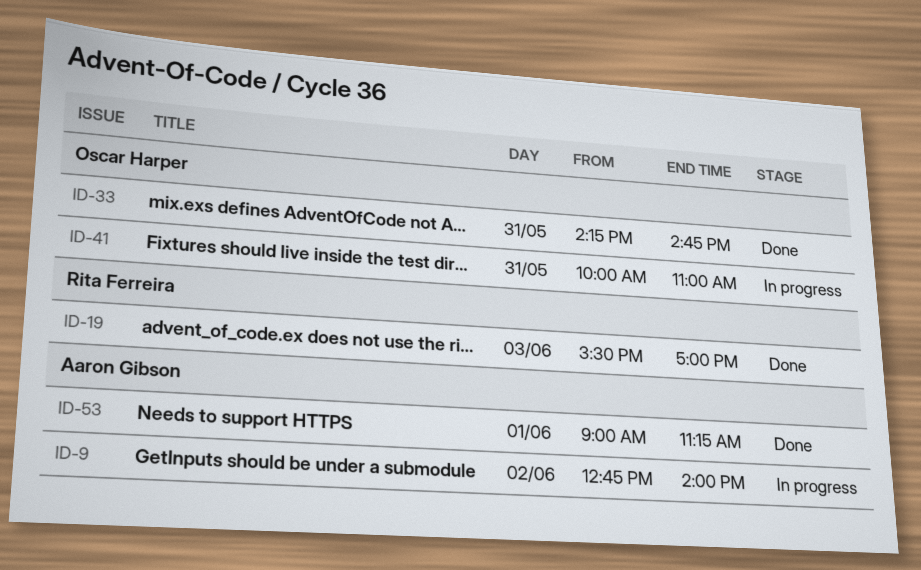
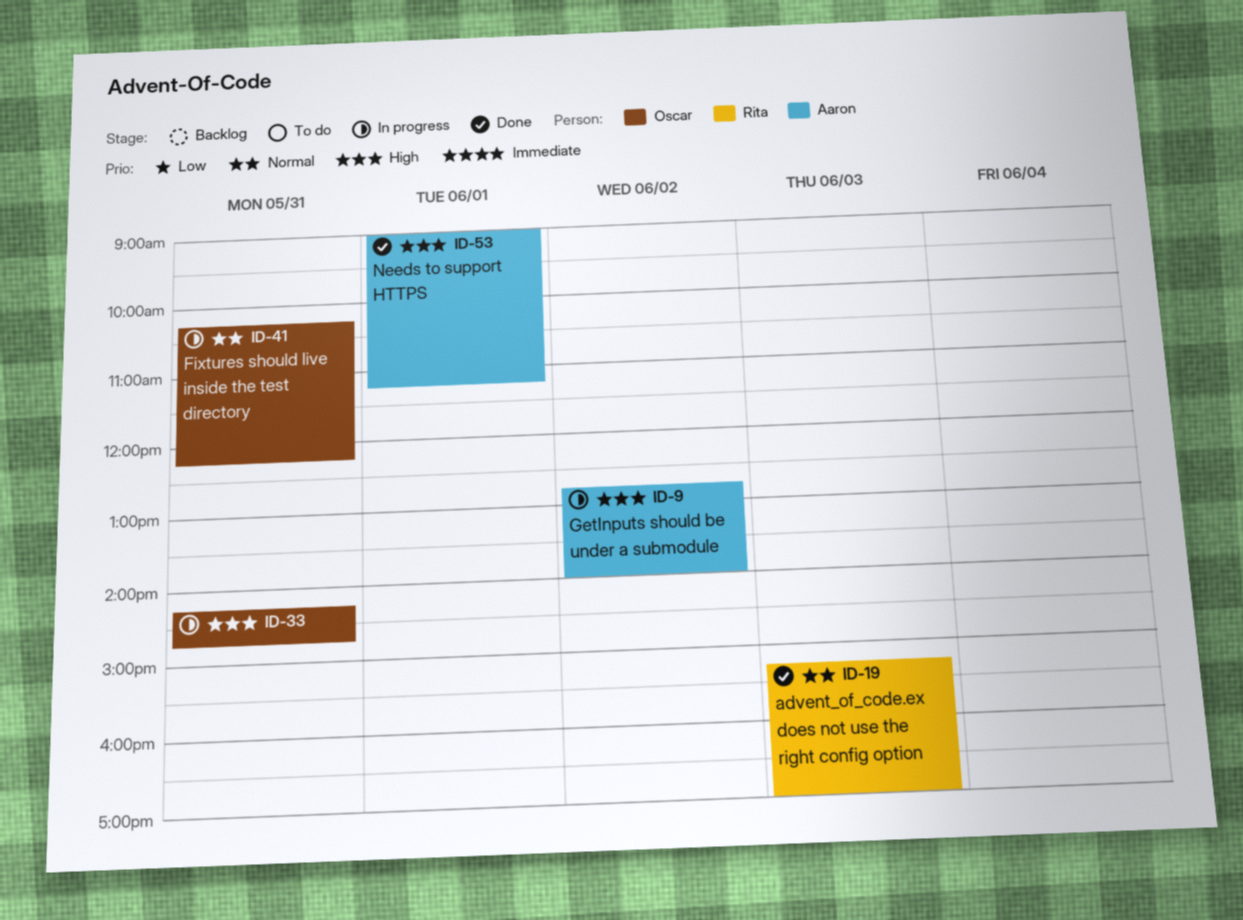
ID-19, begins: 15:30 -> 15:15
ID-33, status: Done -> In progress
ID-41, begins: 10:00 -> 10:15
ID-41, ends: 11:00 -> 12:15

